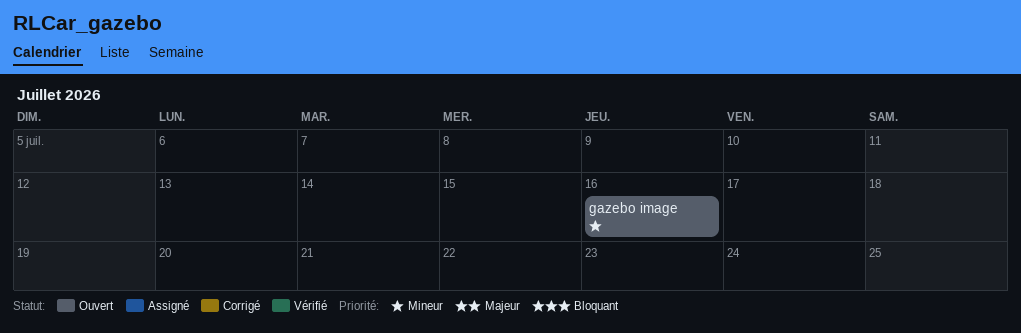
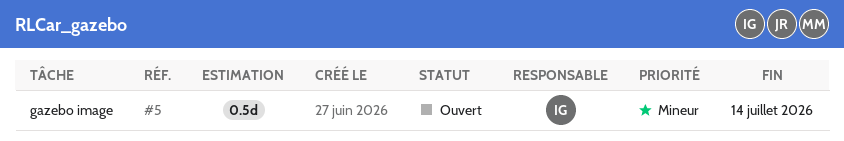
gazebo image, due: Jul 16 -> Jul 14

